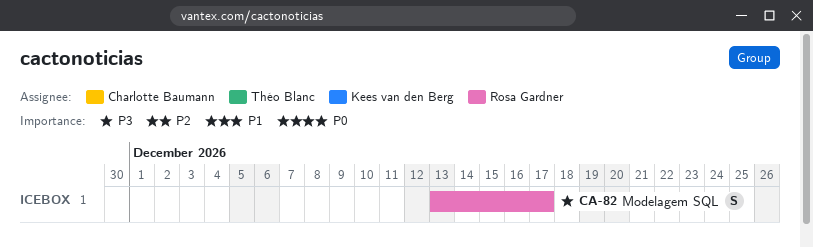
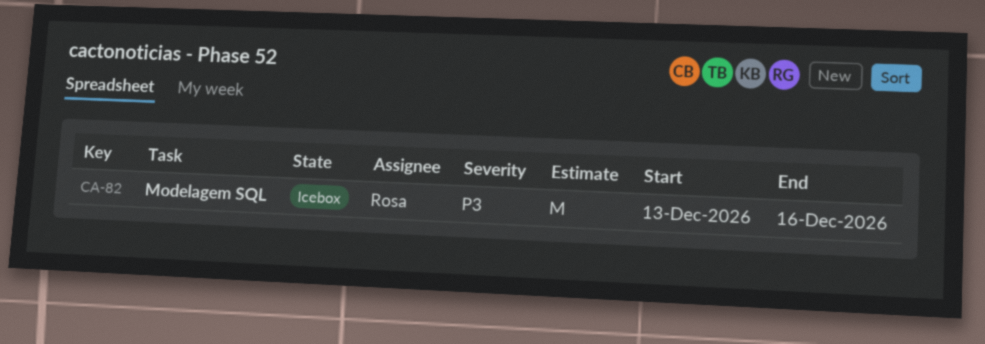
CA-82, estimate: S -> M
CA-82, due: Dec 17 -> Dec 16

